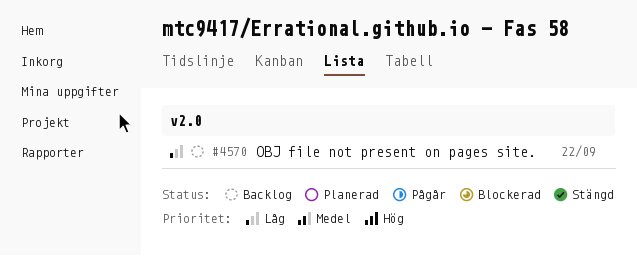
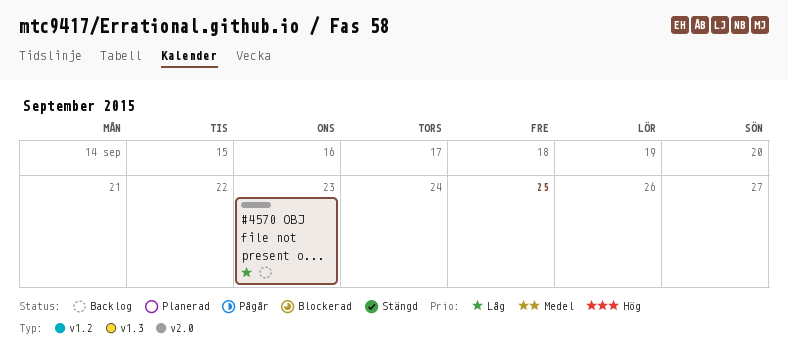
#4570, due: Sep 22 -> Sep 23

